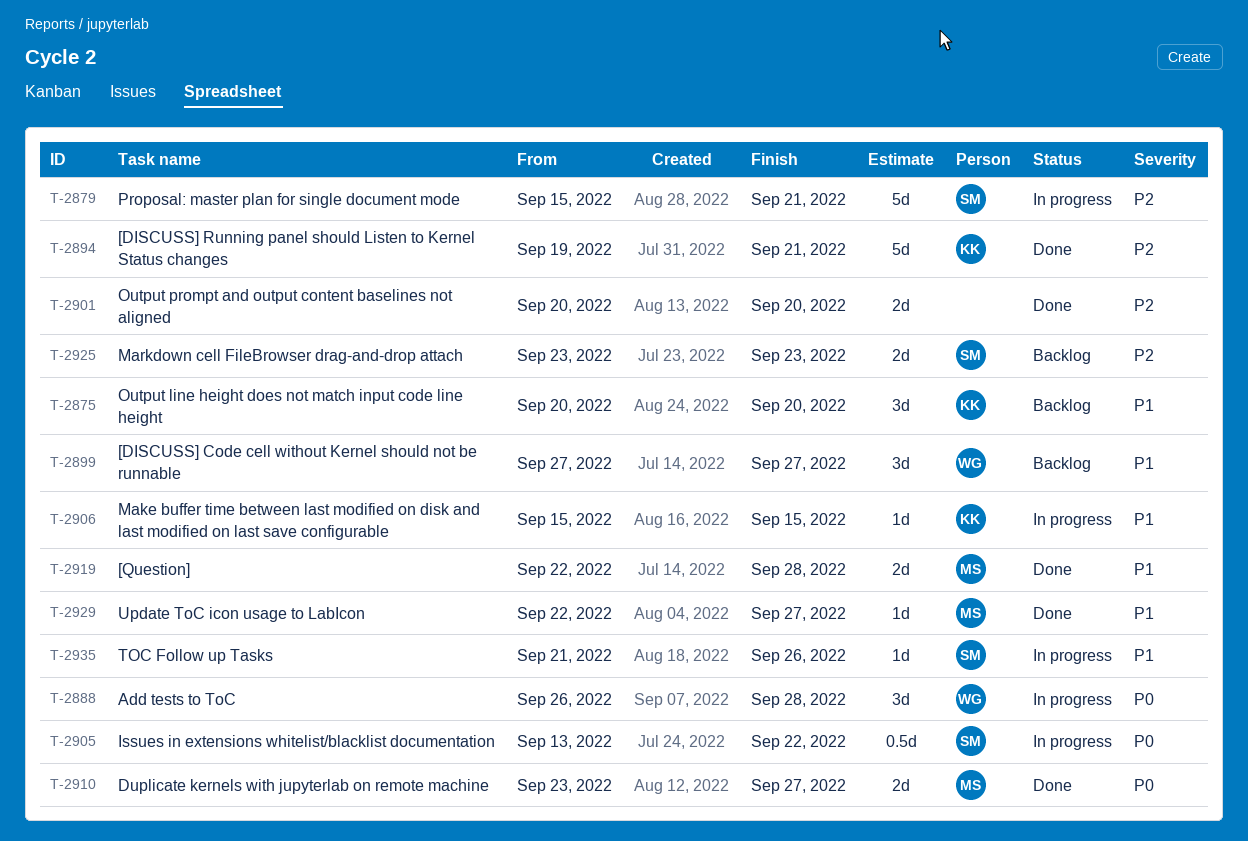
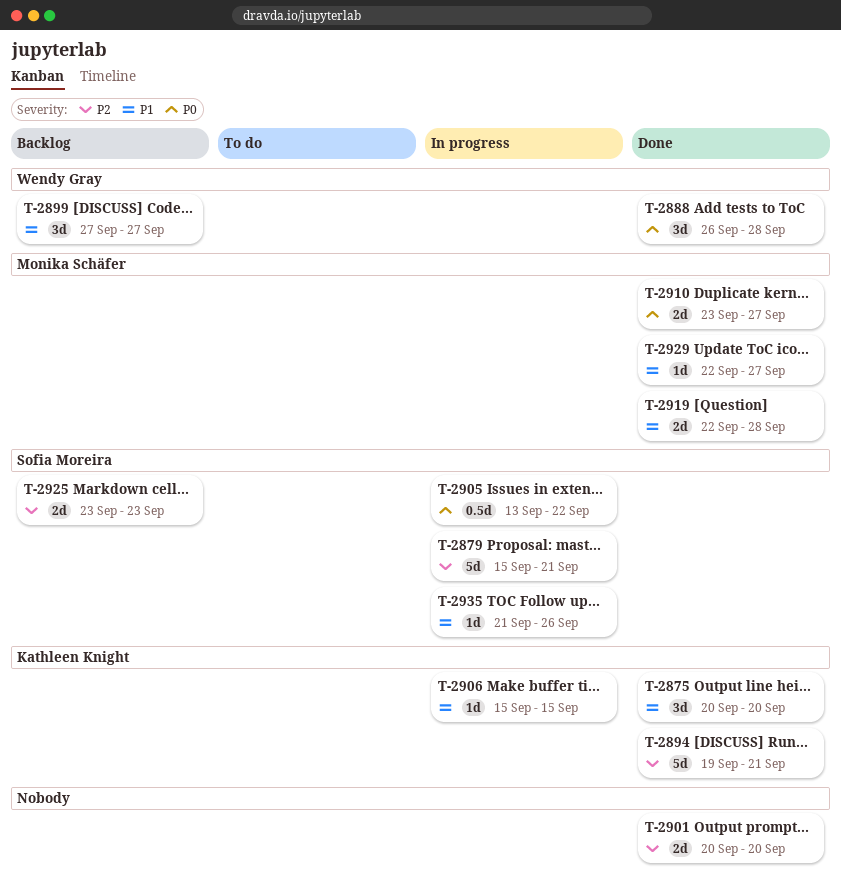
T-2875, status: Backlog -> Done
T-2888, status: In progress -> Done

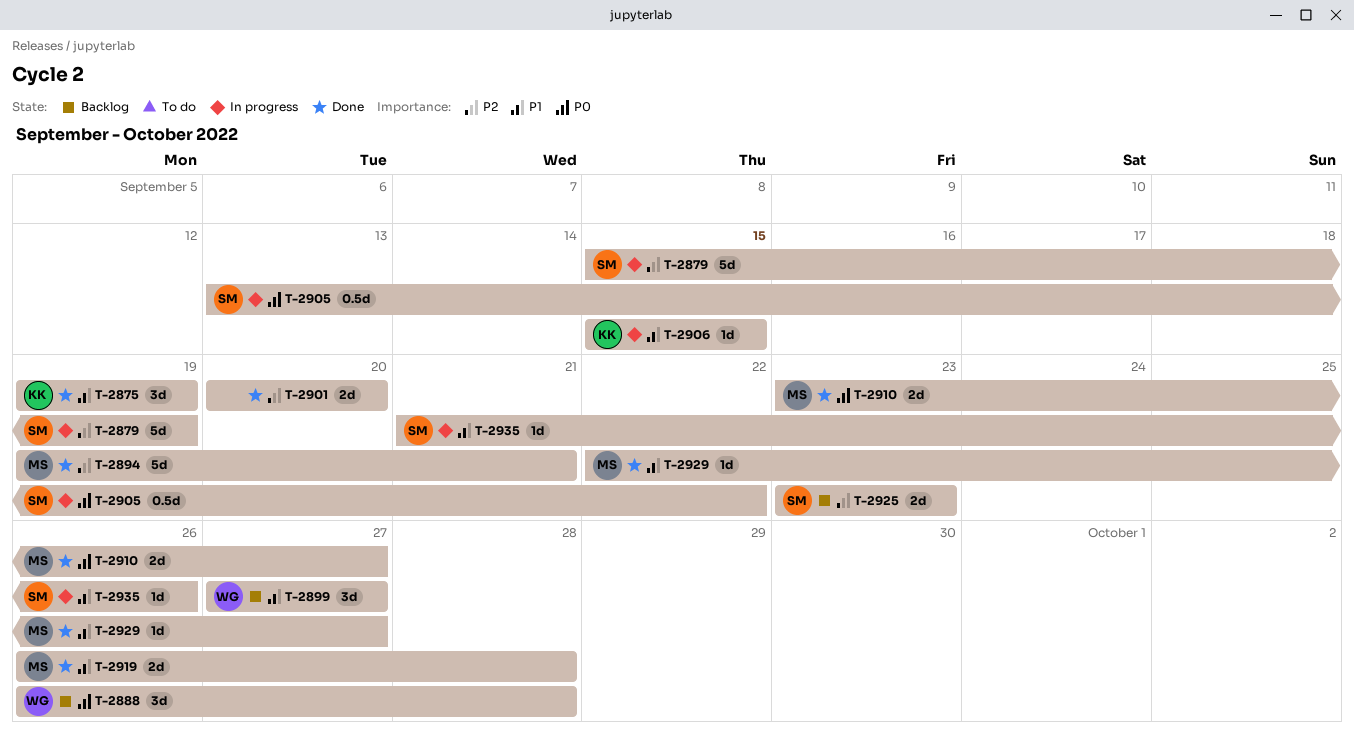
T-2875, start: Sep 20 -> Sep 19
T-2875, due: Sep 20 -> Sep 19
T-2879, due: Sep 21 -> Sep 19
T-2888, status: Done -> Backlog
T-2894, owner: Kathleen Knight -> Monika Schäfer
T-2919, start: Sep 22 -> Sep 26

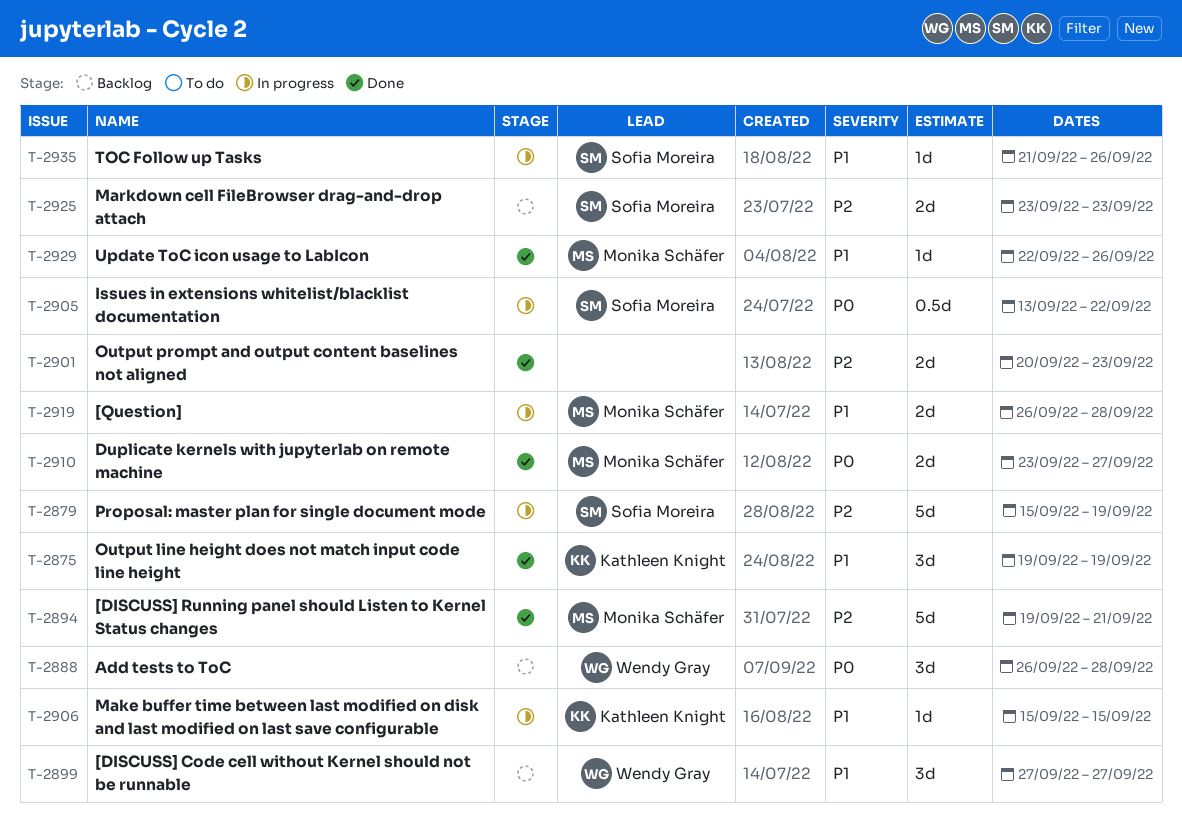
T-2901, due: Sep 20 -> Sep 23
T-2919, status: Done -> In progress
T-2929, due: Sep 27 -> Sep 26

